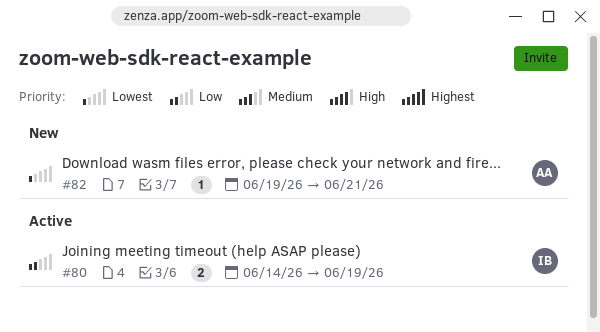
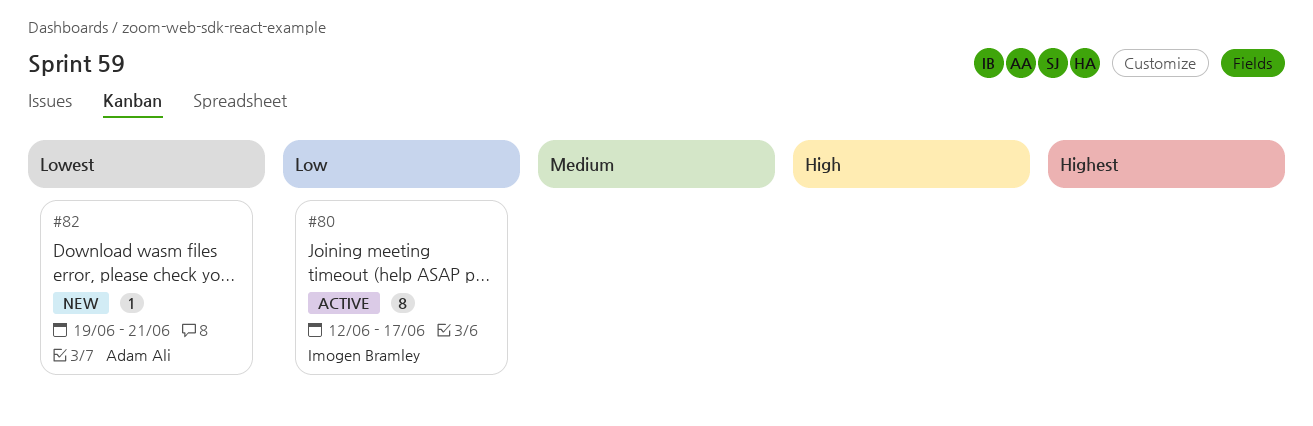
#80, estimate: 2 -> 8
#80, start: Jun 14 -> Jun 12
#80, due: Jun 19 -> Jun 17

